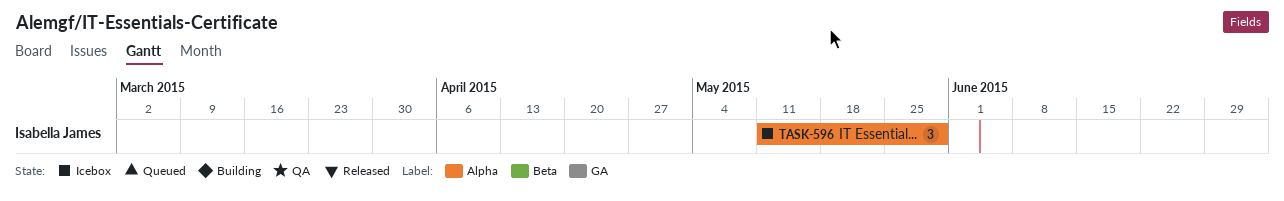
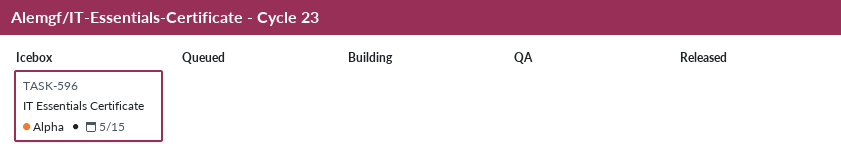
TASK-596, estimate: 3 -> 1
TASK-596, due: May 29 -> May 15

